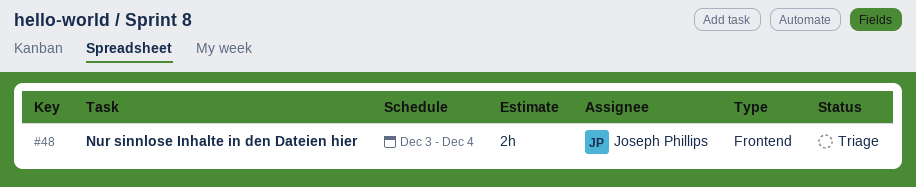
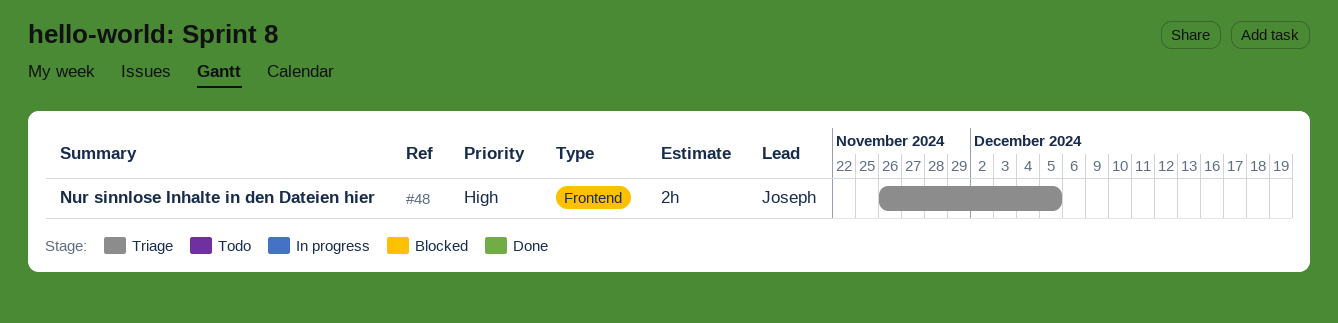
#48, start: Dec 3 -> Nov 26
#48, due: Dec 4 -> Dec 5

